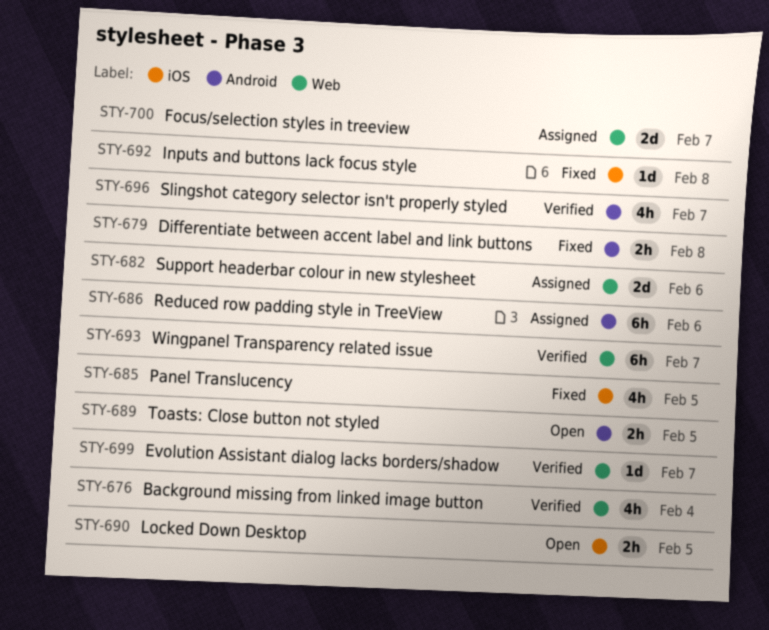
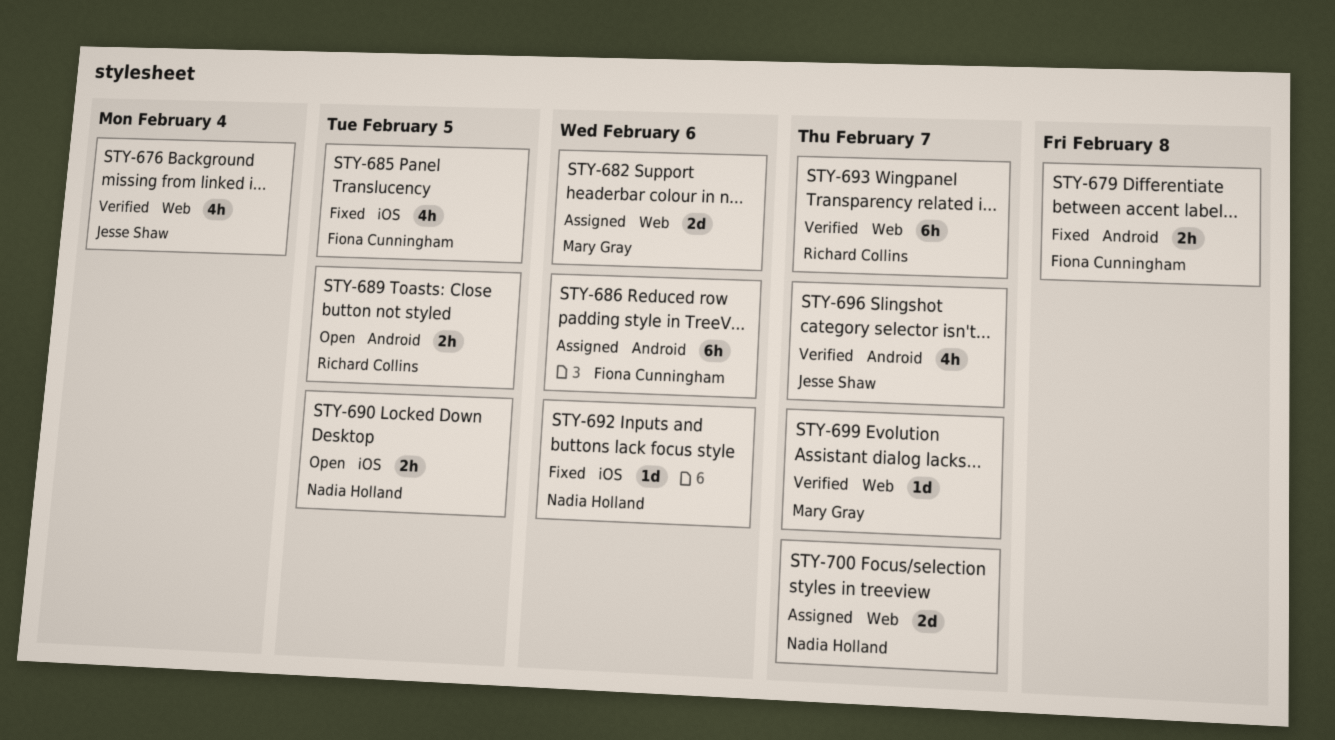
STY-692, due: Feb 8 -> Feb 6

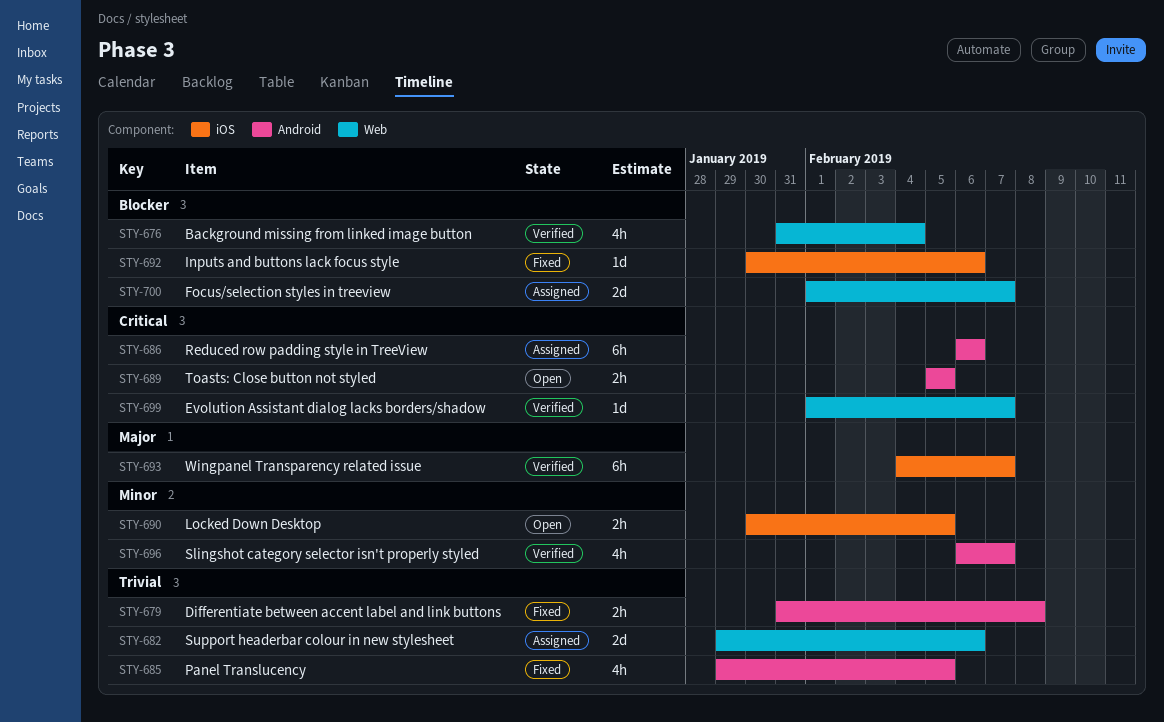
STY-685, label: iOS -> Android
STY-693, label: Web -> iOS

